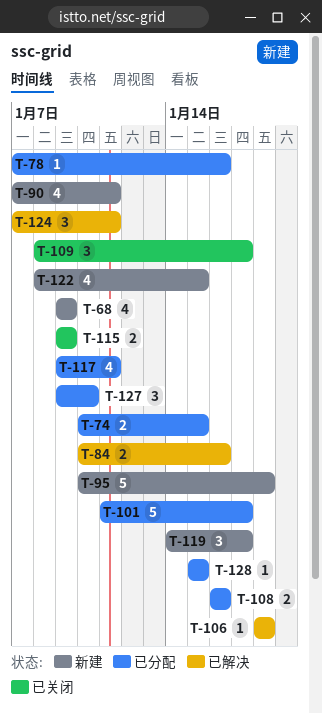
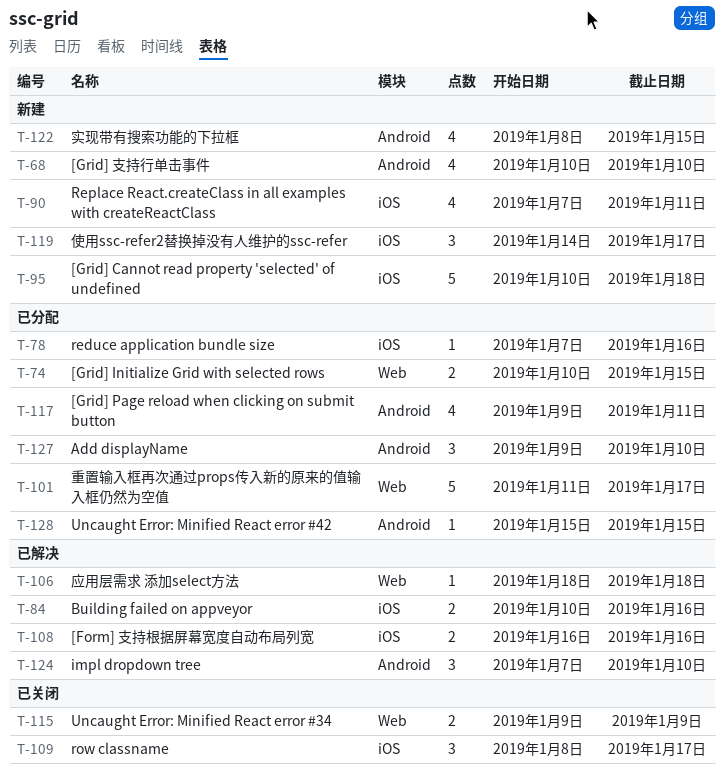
T-68, start: Jan 9 -> Jan 10
T-68, due: Jan 9 -> Jan 10
T-108, status: 已分配 -> 已解决
T-124, due: Jan 11 -> Jan 10

